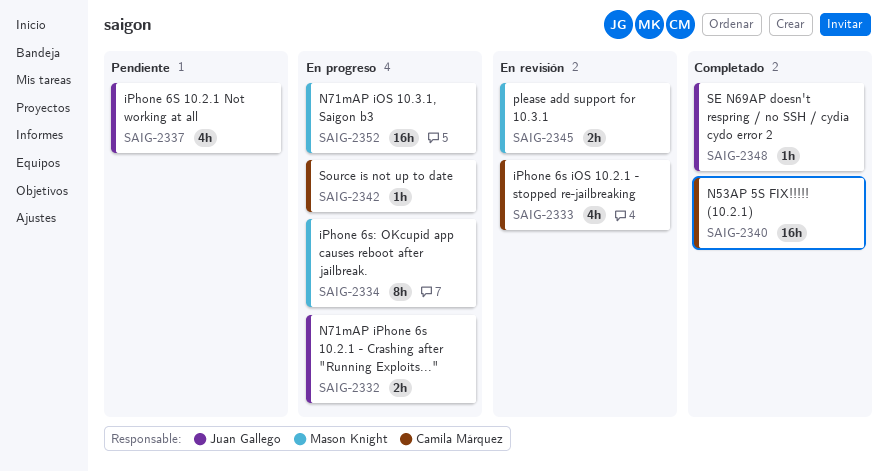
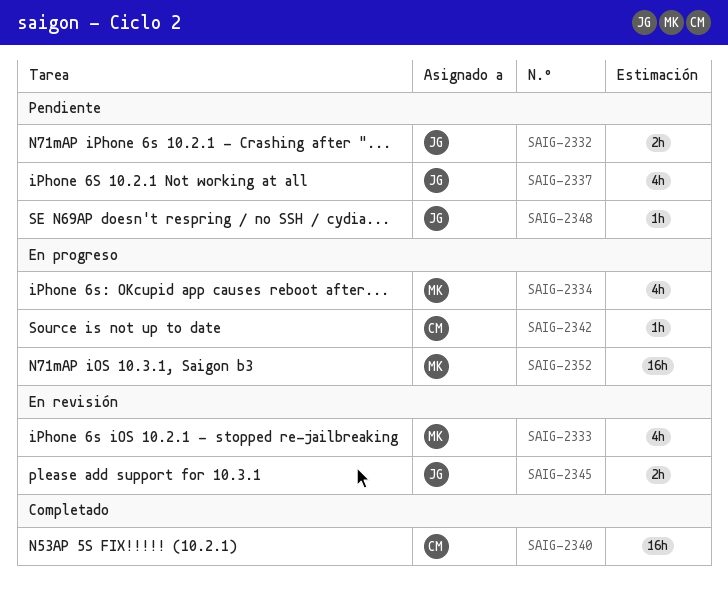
SAIG-2332, status: En progreso -> Pendiente
SAIG-2333, owner: Camila Márquez -> Mason Knight
SAIG-2334, estimate: 8h -> 4h
SAIG-2345, owner: Mason Knight -> Juan Gallego
SAIG-2348, status: Completado -> Pendiente

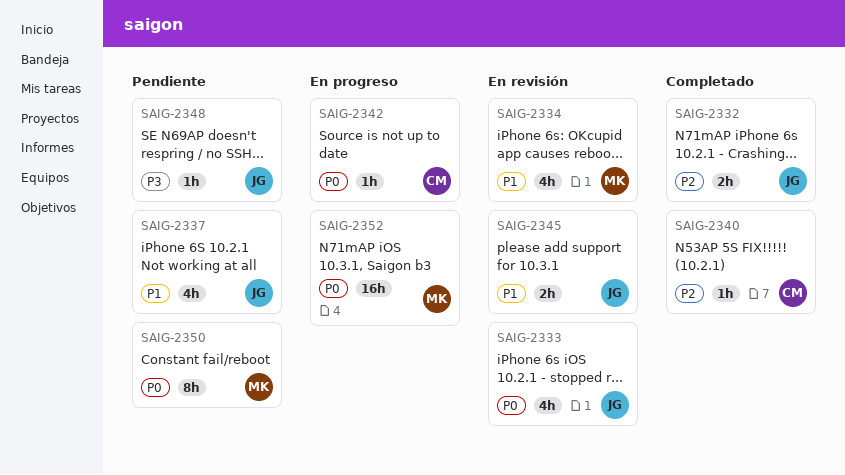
SAIG-2332, status: Pendiente -> Completado
SAIG-2333, owner: MK -> JG
SAIG-2334, status: En progreso -> En revisión
SAIG-2340, estimate: 16h -> 1h
SAIG-2350: none -> present

